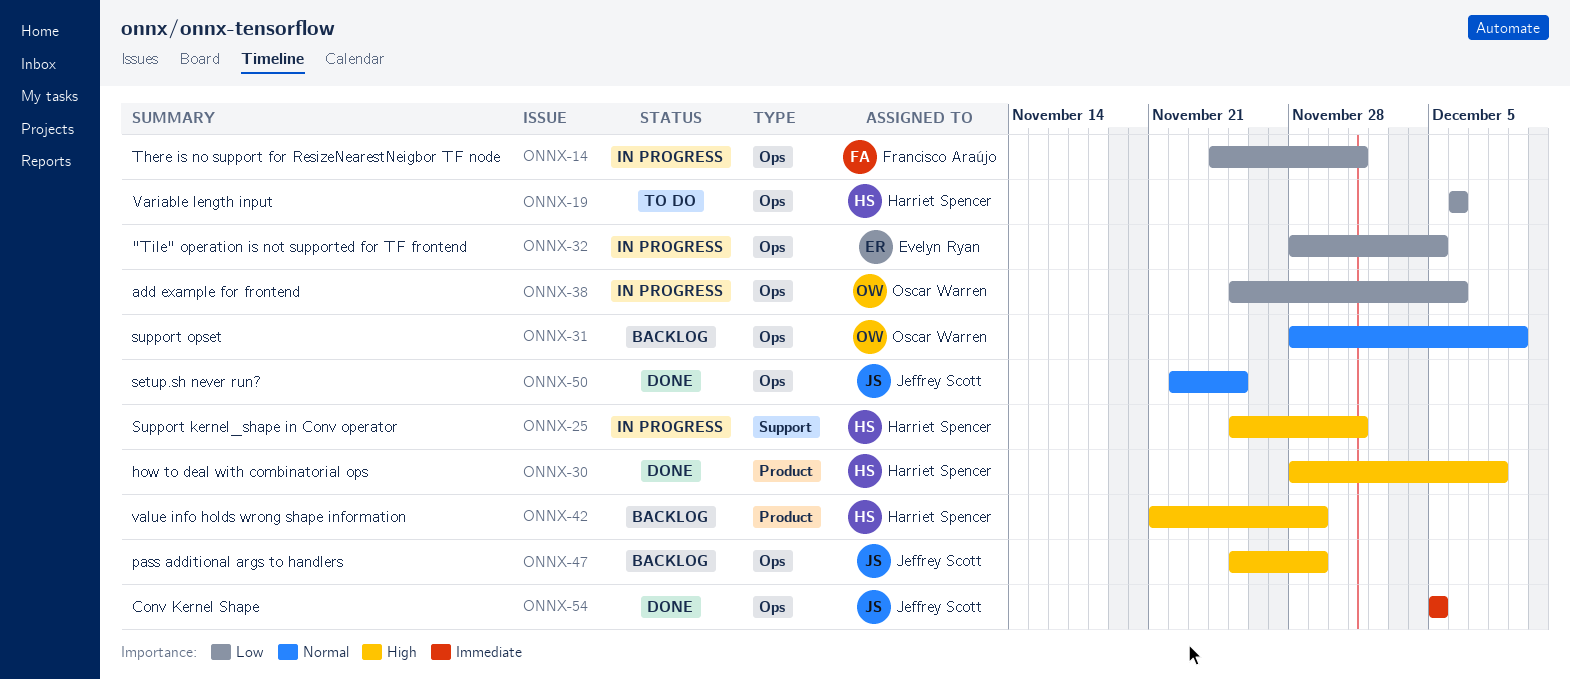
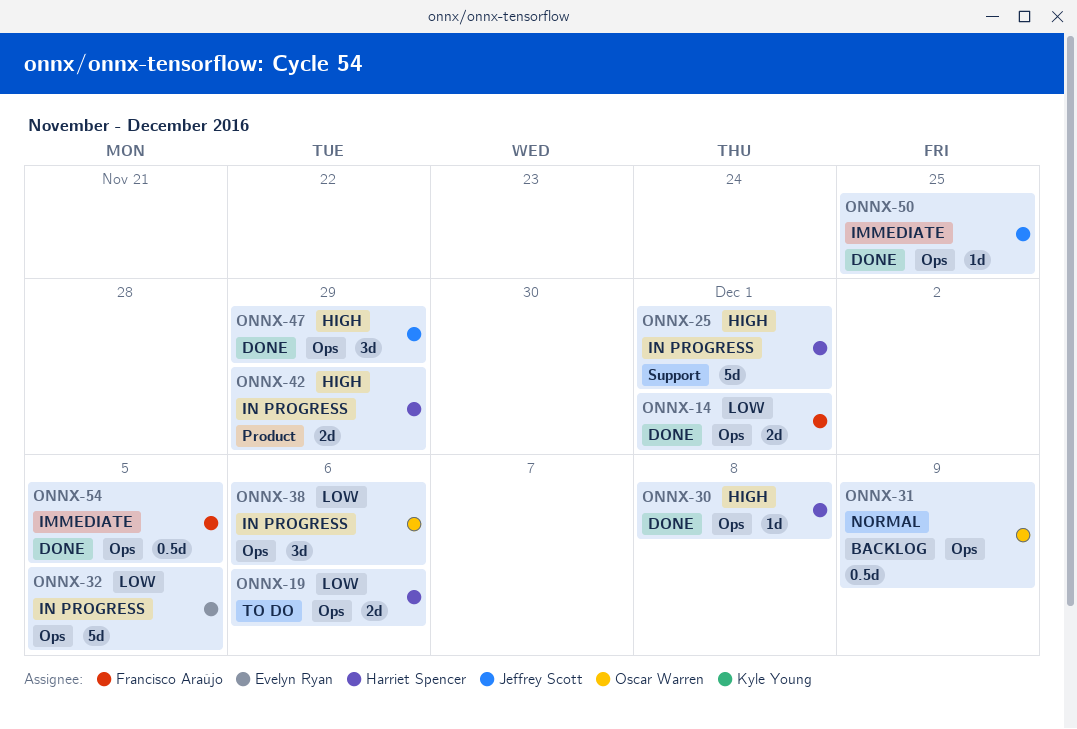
ONNX-14, status: In progress -> Done
ONNX-30, label: Product -> Ops
ONNX-42, status: Backlog -> In progress
ONNX-47, status: Backlog -> Done
ONNX-50, priority: Normal -> Immediate
ONNX-54, owner: Jeffrey Scott -> Francisco Araújo

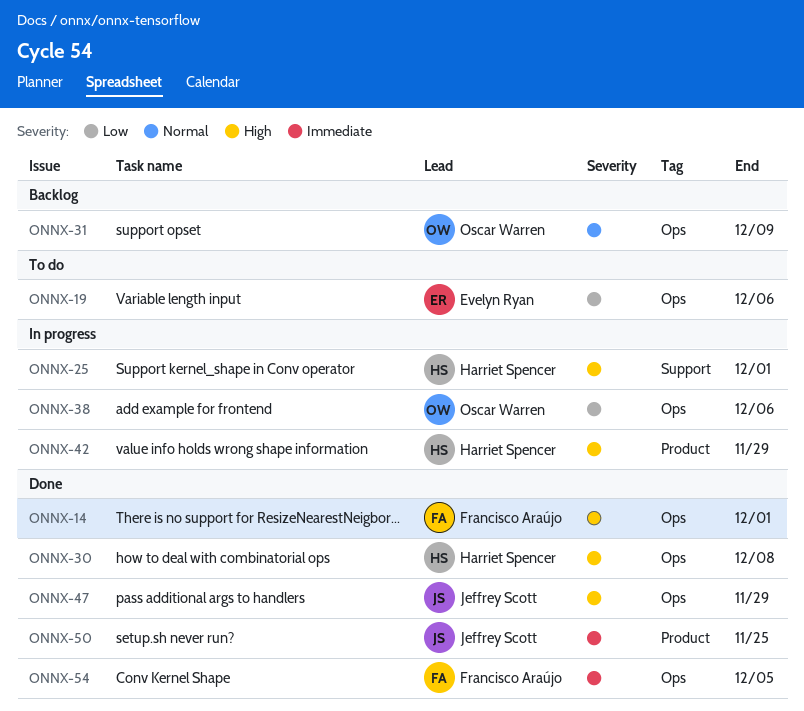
ONNX-14, priority: Low -> High
ONNX-19, owner: Harriet Spencer -> Evelyn Ryan
ONNX-32: present -> none
ONNX-50, label: Ops -> Product

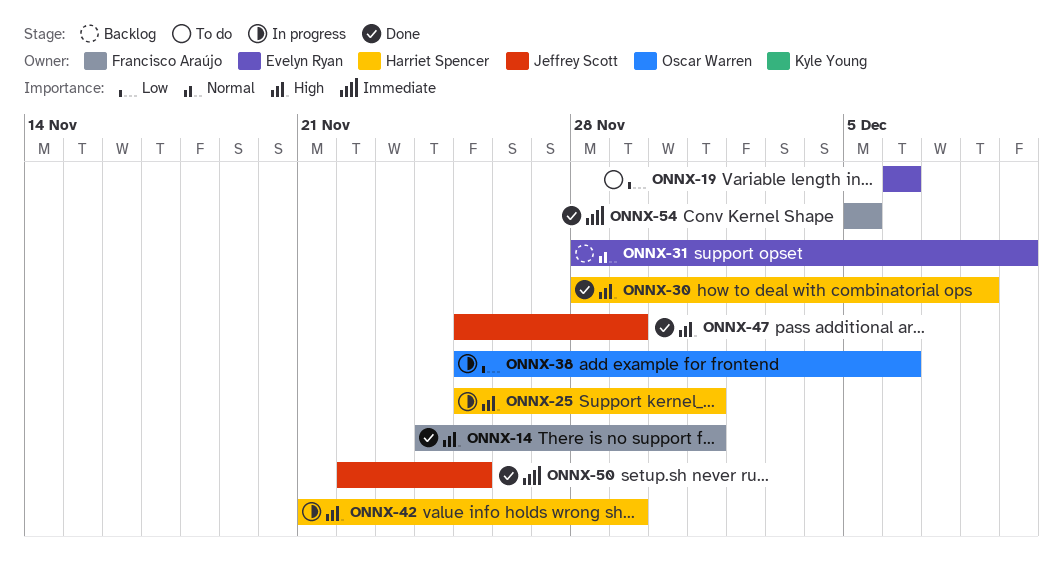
ONNX-31, owner: Oscar Warren -> Evelyn Ryan

